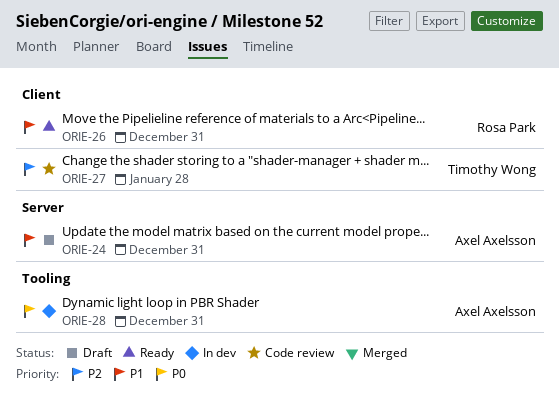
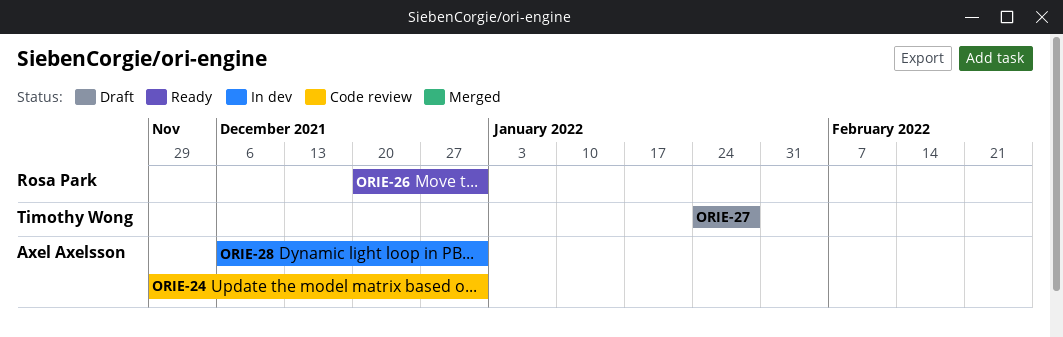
ORIE-24, status: Draft -> Code review
ORIE-27, status: Code review -> Draft

